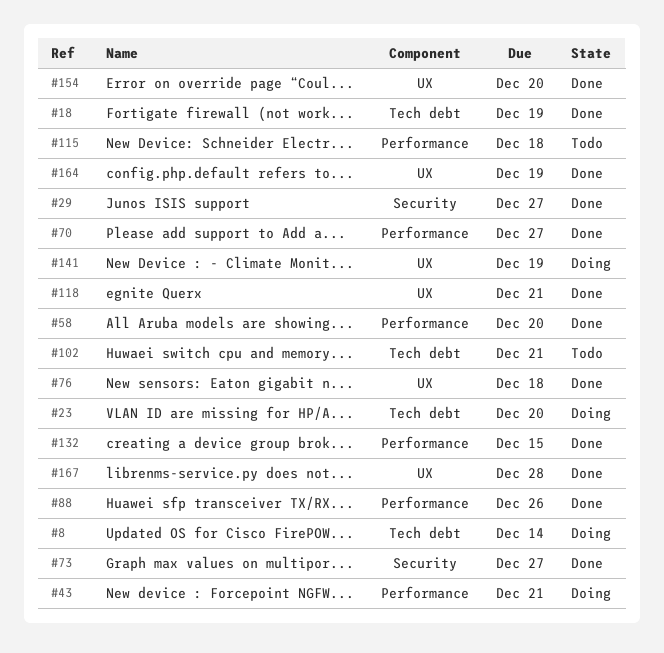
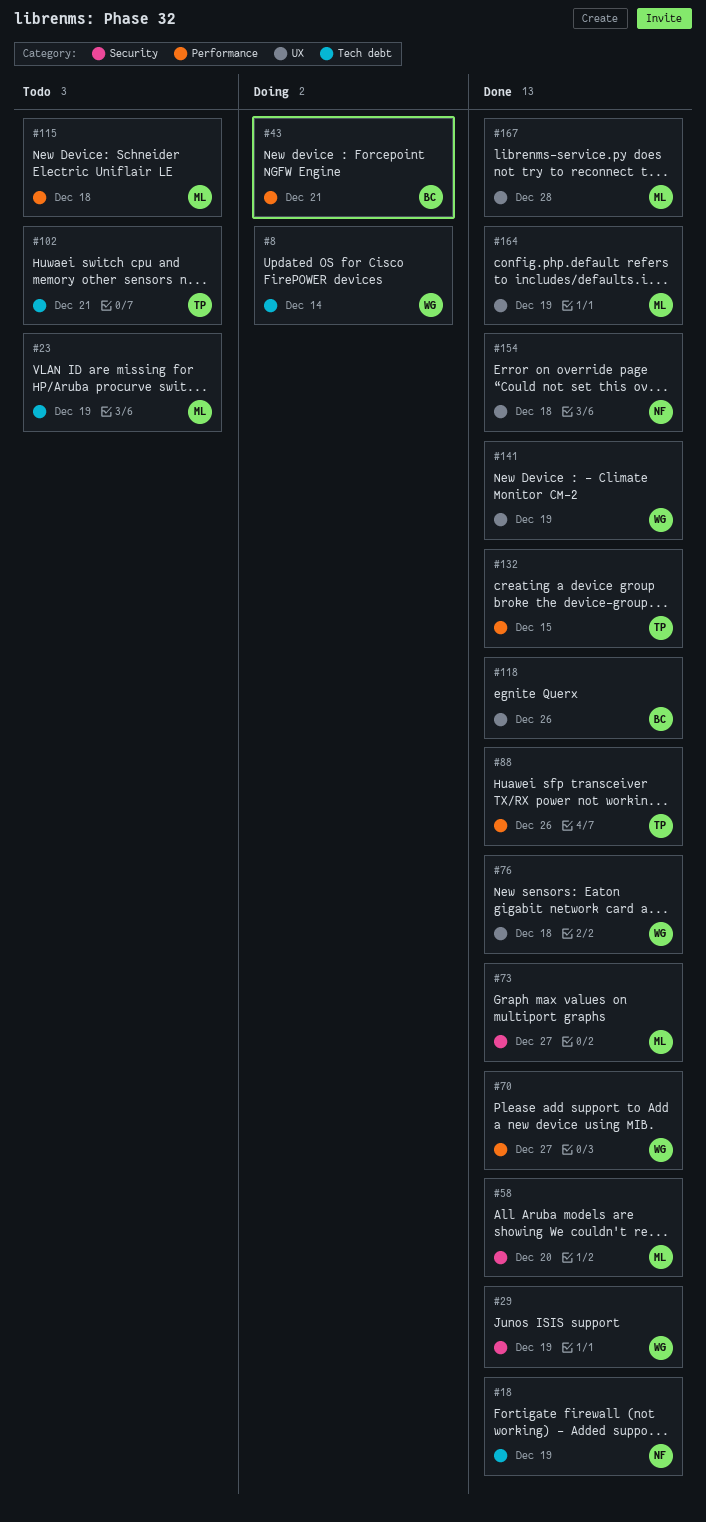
#23, status: Doing -> Todo
#23, due: Dec 20 -> Dec 19
#29, due: Dec 27 -> Dec 19
#58, label: Performance -> Security
#118, due: Dec 21 -> Dec 26
#141, status: Doing -> Done
#154, due: Dec 20 -> Dec 18

